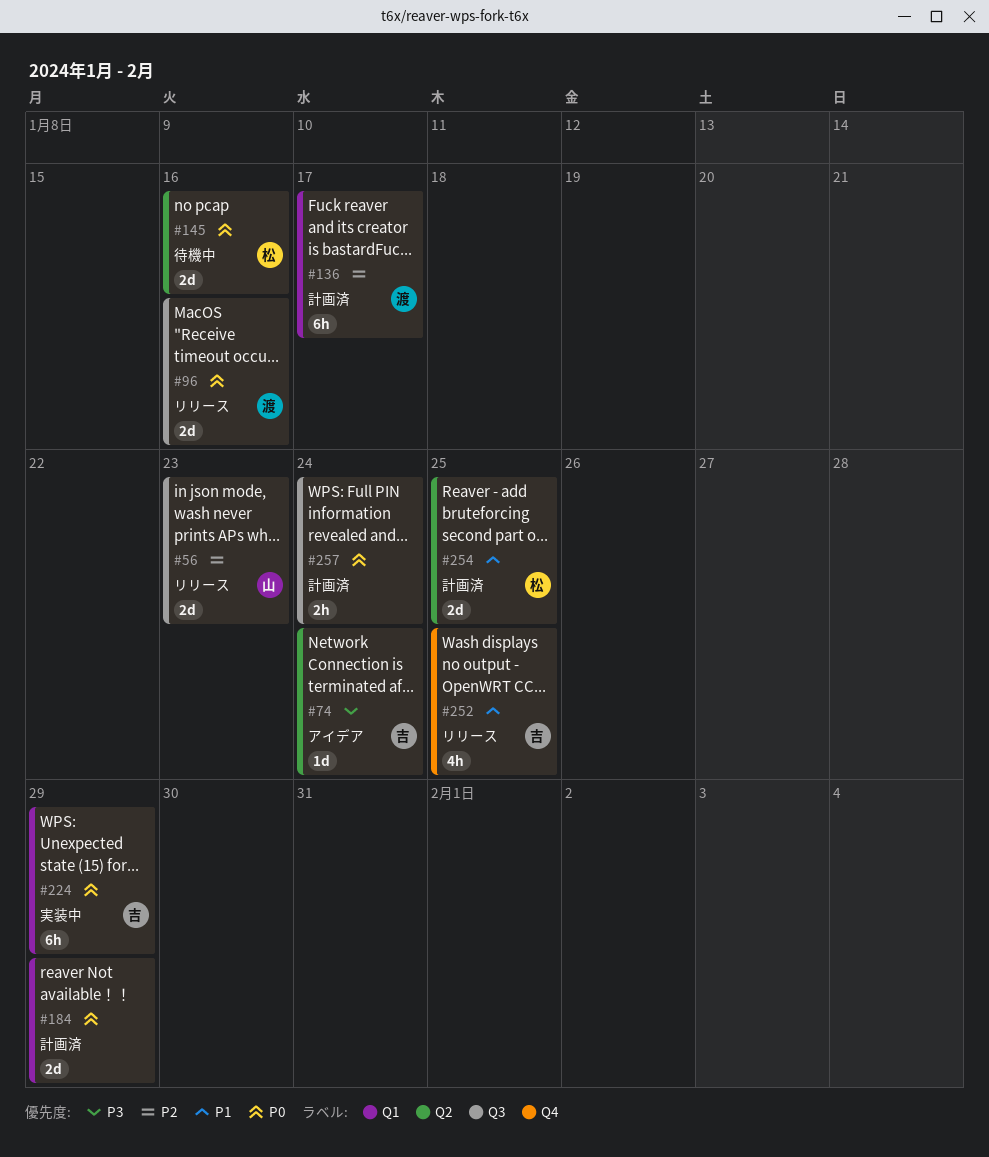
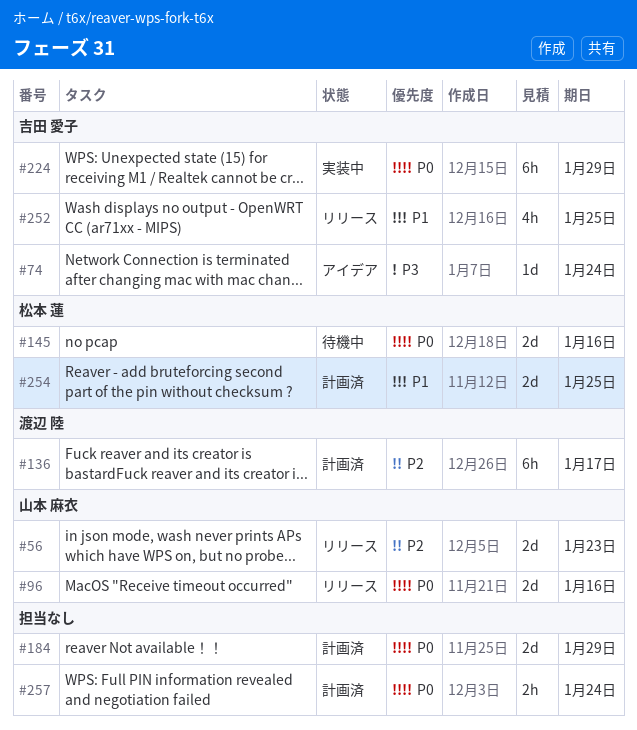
#96, owner: 渡辺 陸 -> 山本 麻衣

